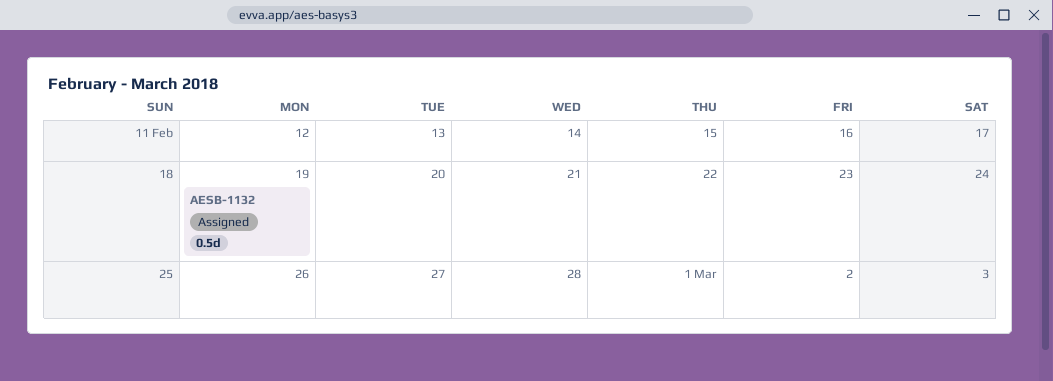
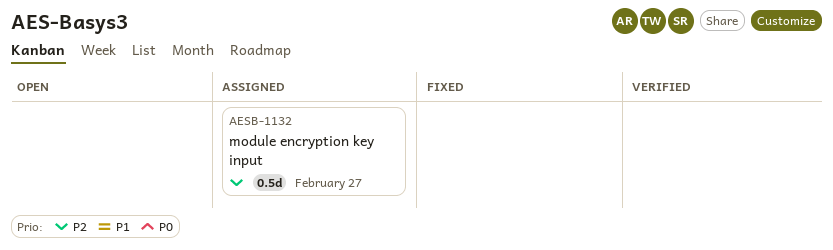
AESB-1132, due: Feb 19 -> Feb 27

